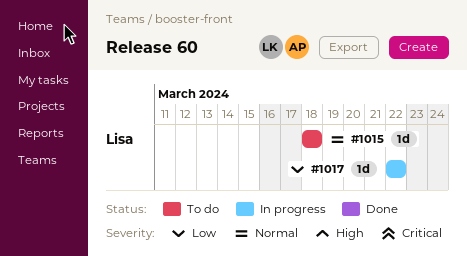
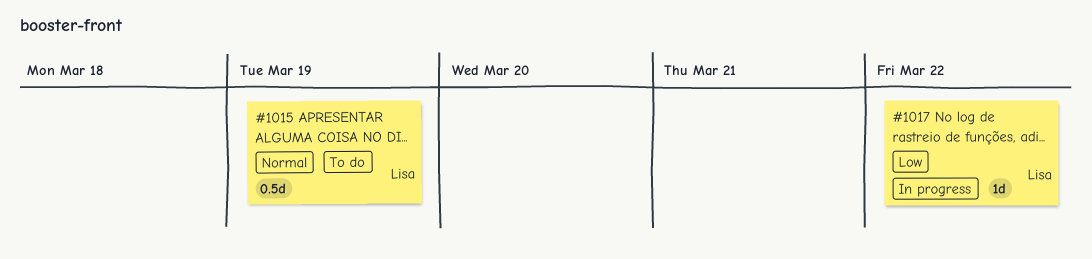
#1015, estimate: 1d -> 0.5d
#1015, due: Mar 18 -> Mar 19

